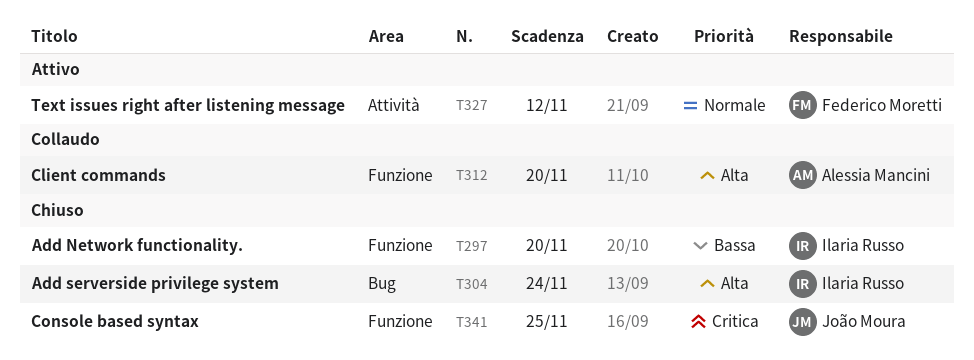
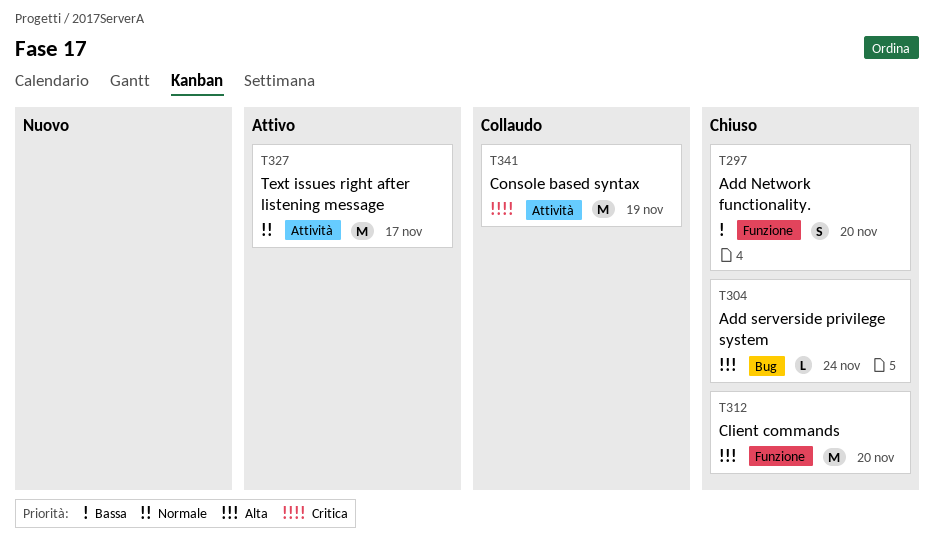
T312, status: Collaudo -> Chiuso
T327, due: Nov 12 -> Nov 17
T341, status: Chiuso -> Collaudo
T341, label: Funzione -> Attività
T341, due: Nov 25 -> Nov 19

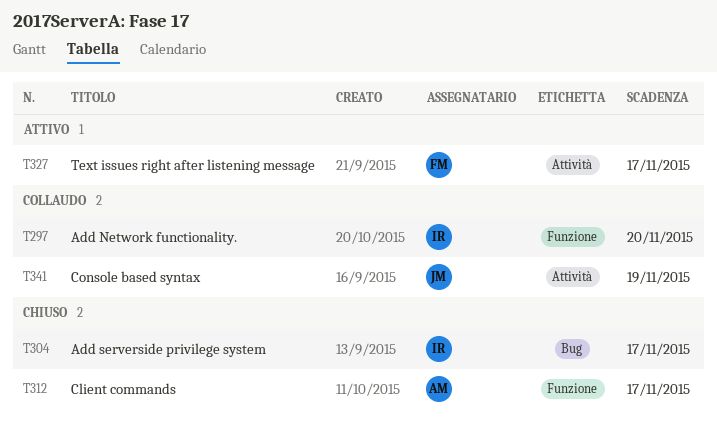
T297, status: Chiuso -> Collaudo
T304, due: Nov 24 -> Nov 17
T312, due: Nov 20 -> Nov 17

